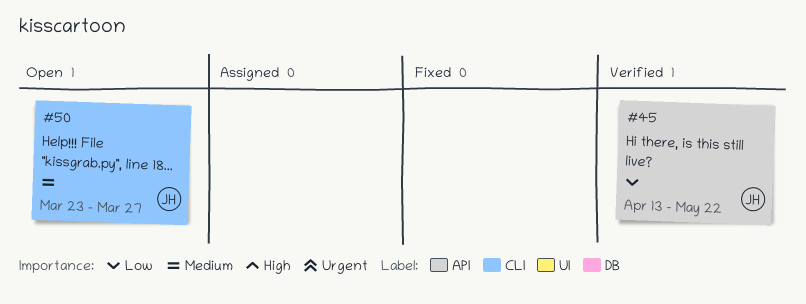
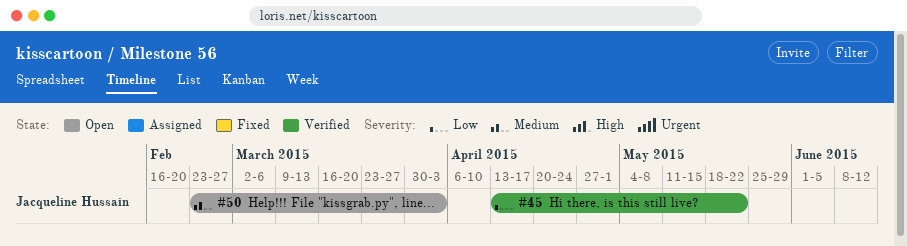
#50, start: Mar 23 -> Feb 23
#50, due: Mar 27 -> Apr 3

